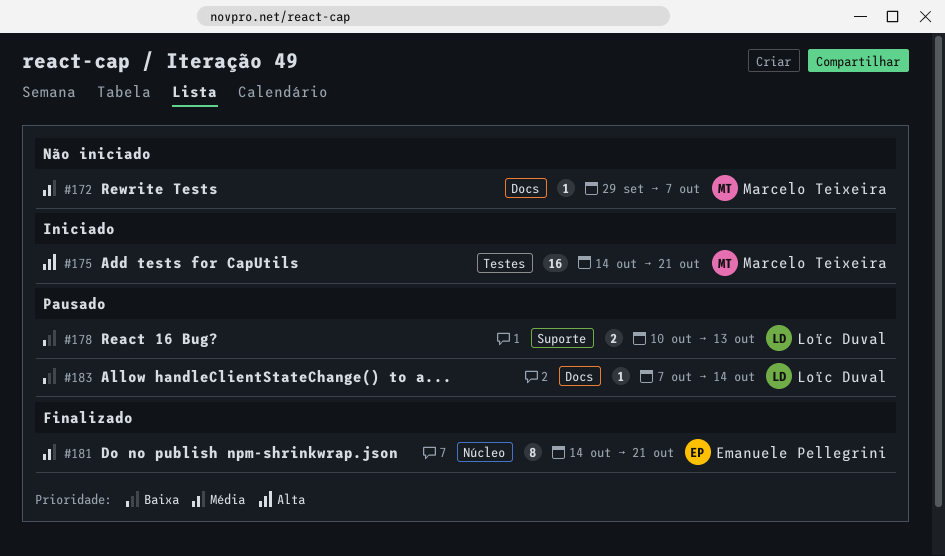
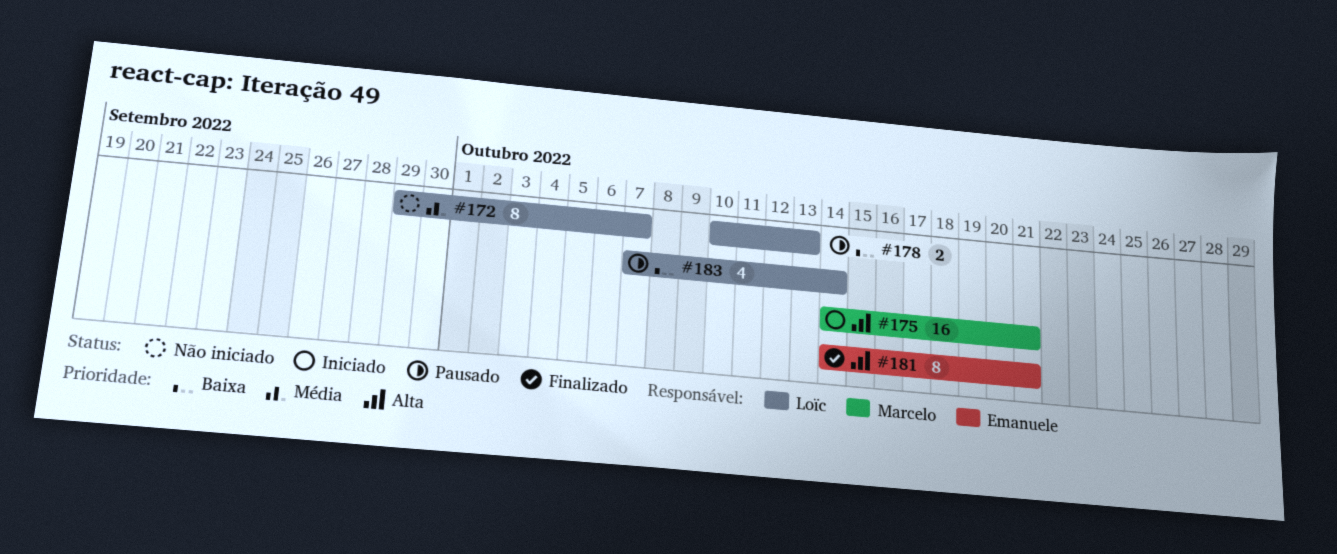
#172, owner: Marcelo Teixeira -> Loïc Duval
#172, estimate: 1 -> 8
#181, priority: Média -> Alta
#183, estimate: 1 -> 4

